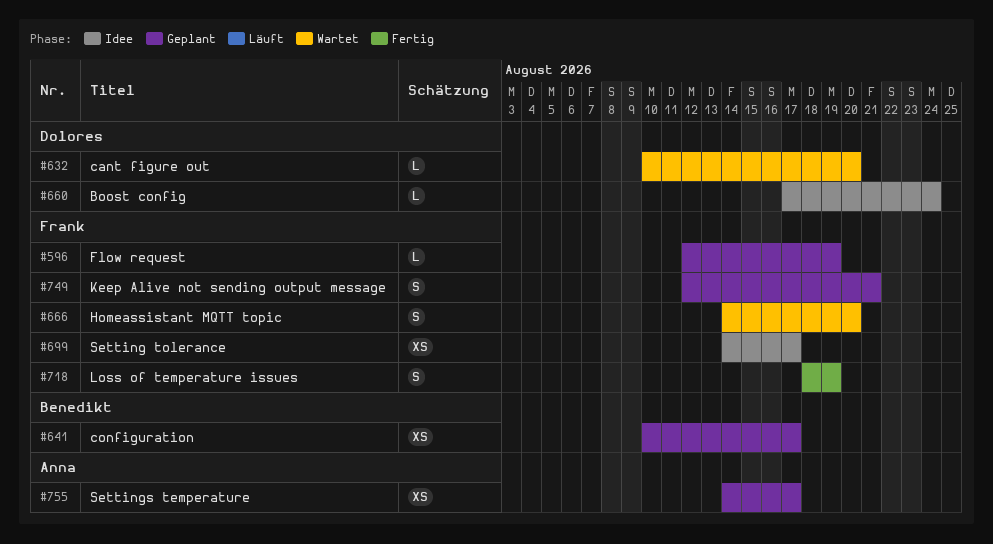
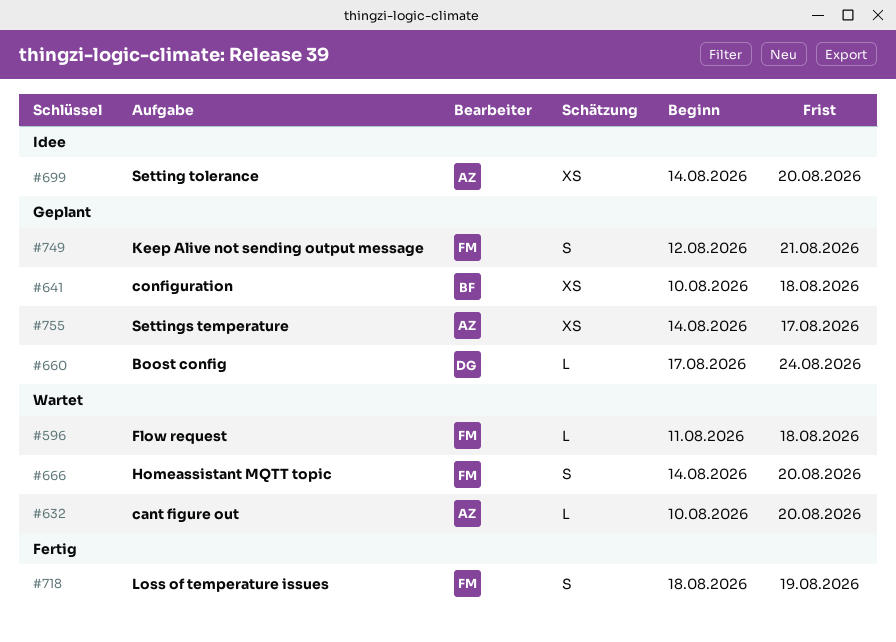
#596, status: Geplant -> Wartet
#596, start: Aug 12 -> Aug 11
#596, due: Aug 19 -> Aug 18
#632, owner: Dolores -> Anna
#641, due: Aug 17 -> Aug 18
#660, status: Idee -> Geplant
#699, owner: Frank -> Anna
#699, due: Aug 17 -> Aug 20

